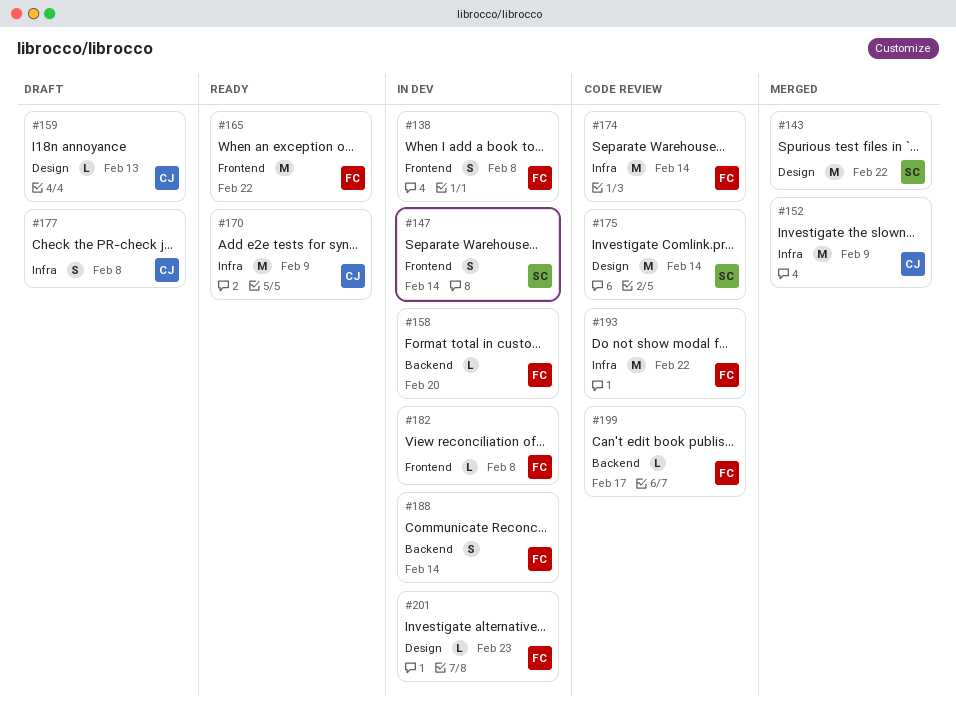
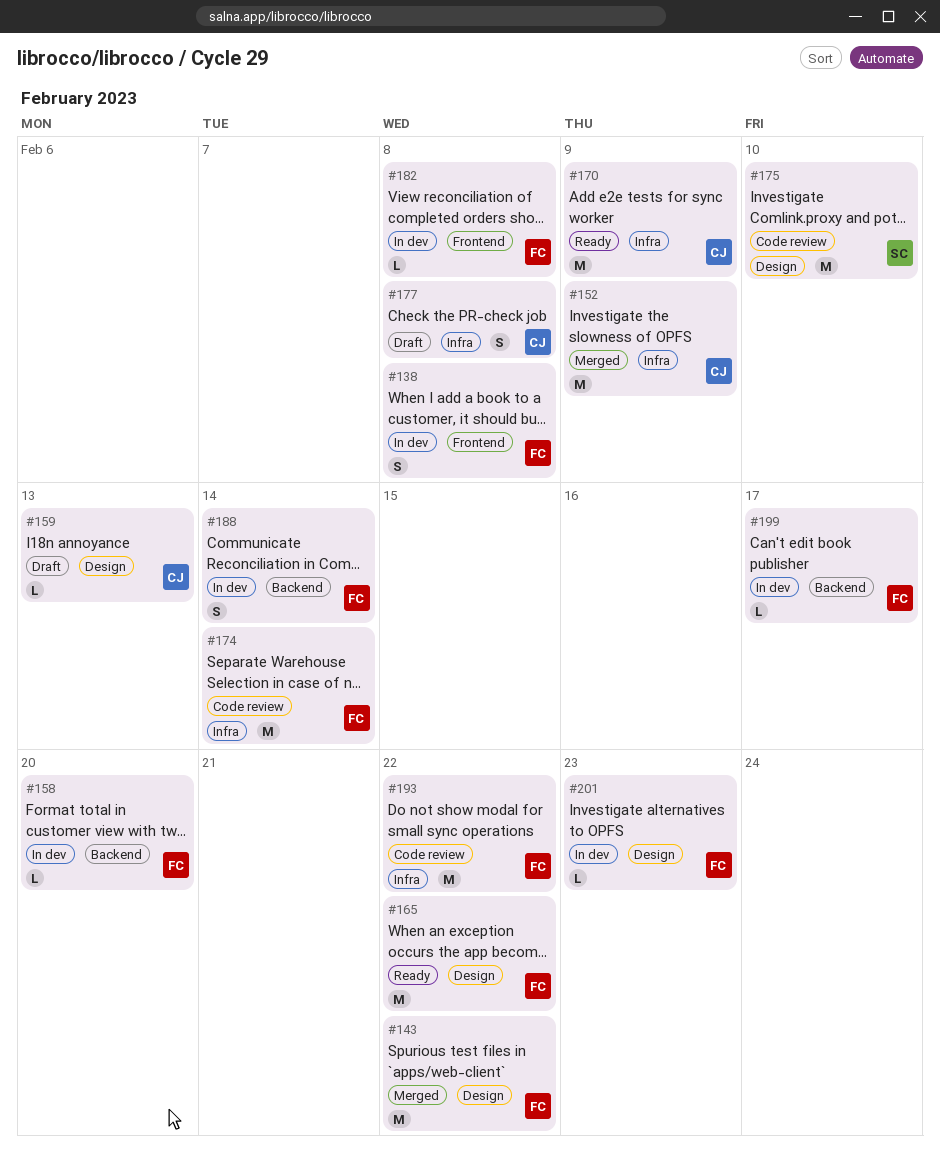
#143, owner: SC -> FC
#147: present -> none
#165, label: Frontend -> Design
#175, due: Feb 14 -> Feb 10
#199, status: Code review -> In dev

